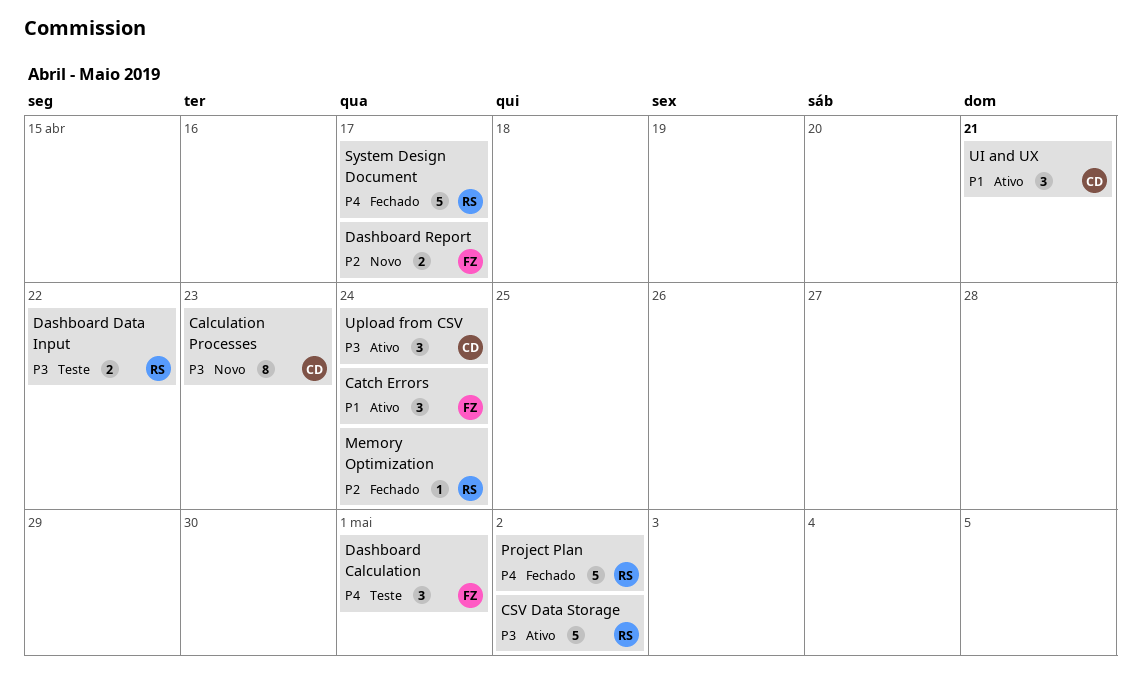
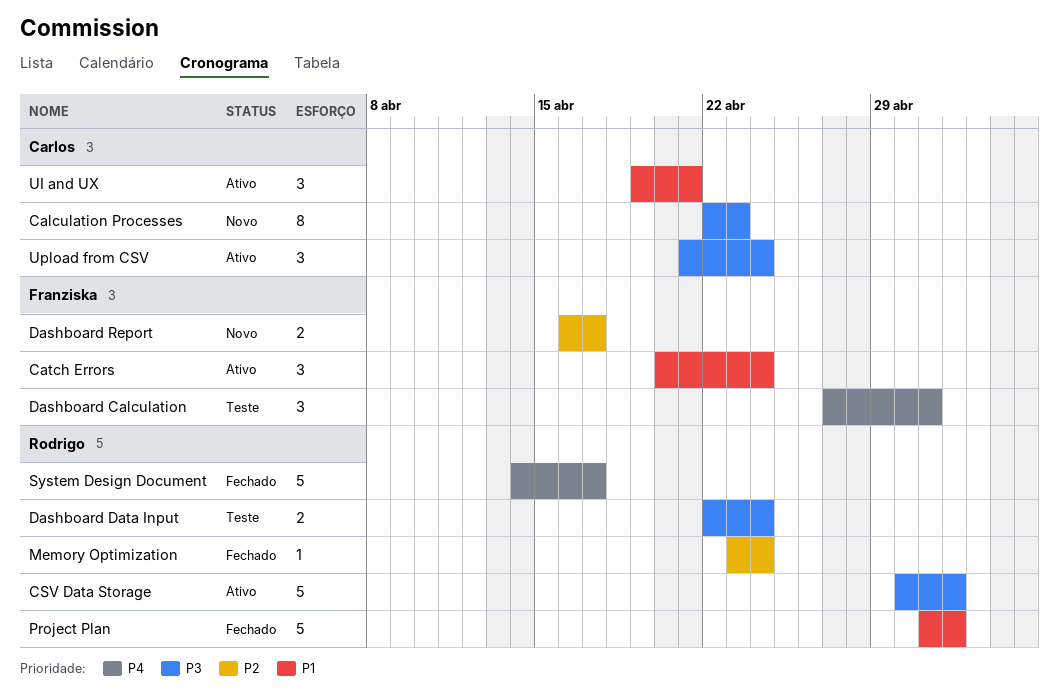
Dashboard Data Input, due: Apr 22 -> Apr 24
Project Plan, priority: P4 -> P1

